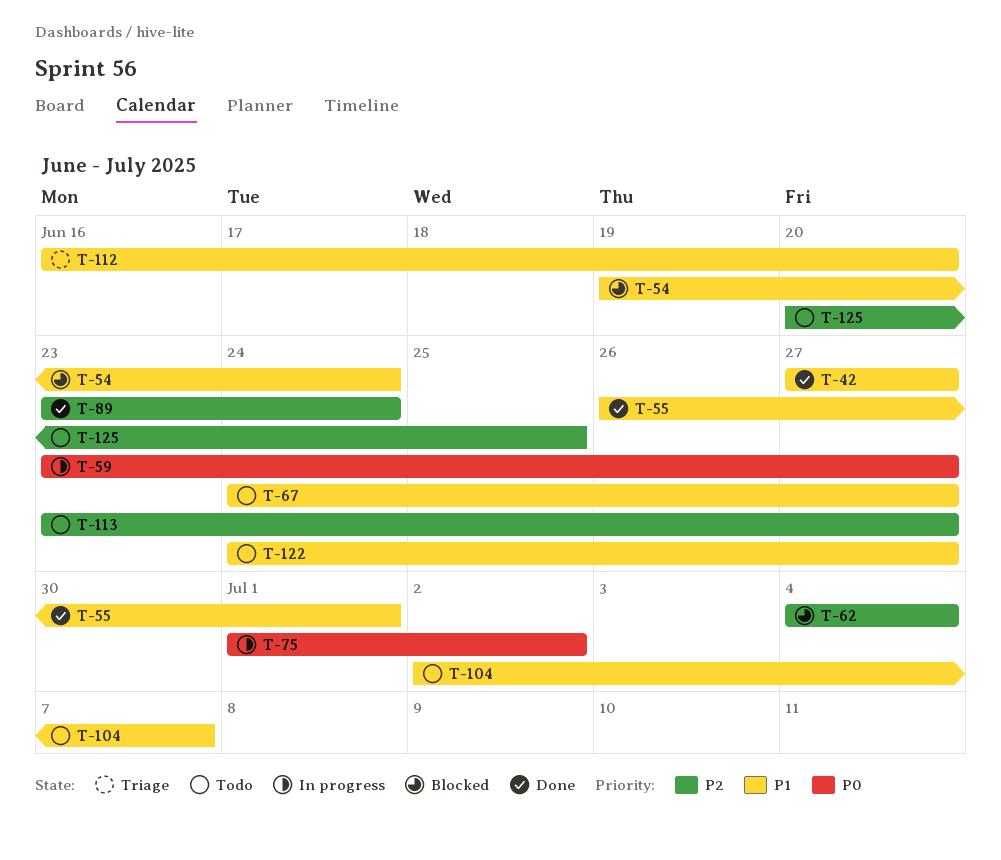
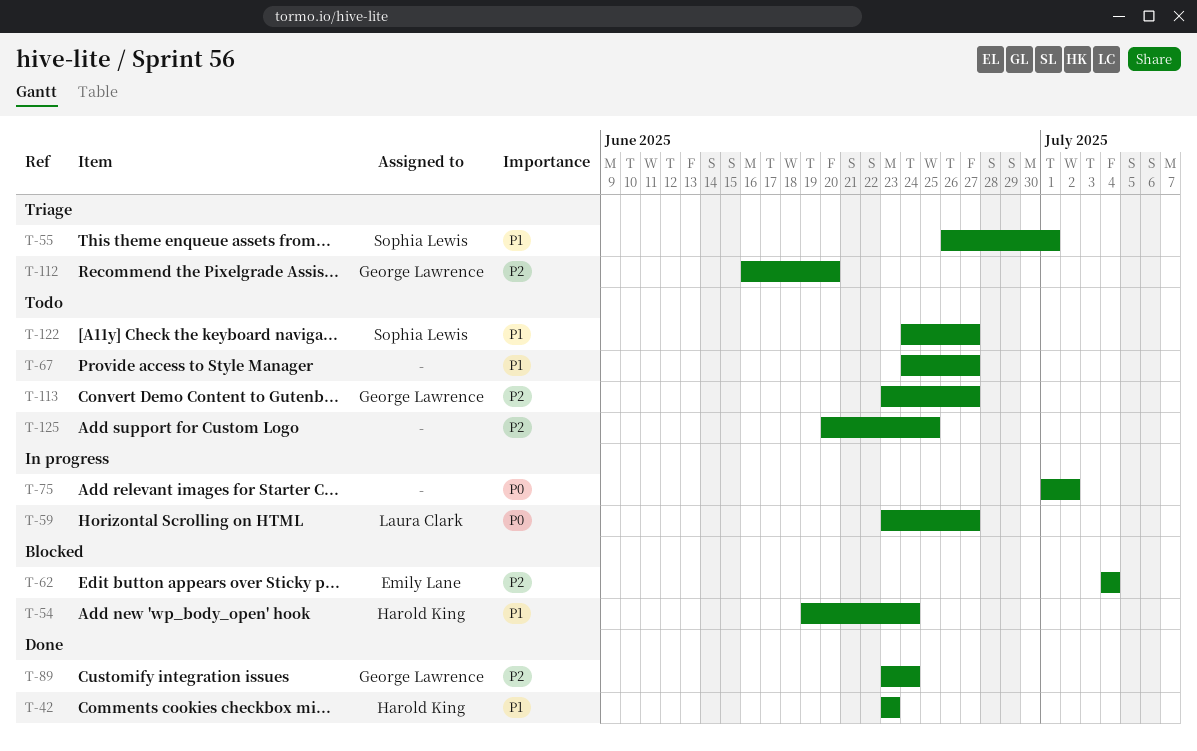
T-42, start: Jun 27 -> Jun 23
T-42, due: Jun 27 -> Jun 23
T-55, status: Done -> Triage
T-104: present -> none
T-112, priority: P1 -> P2

